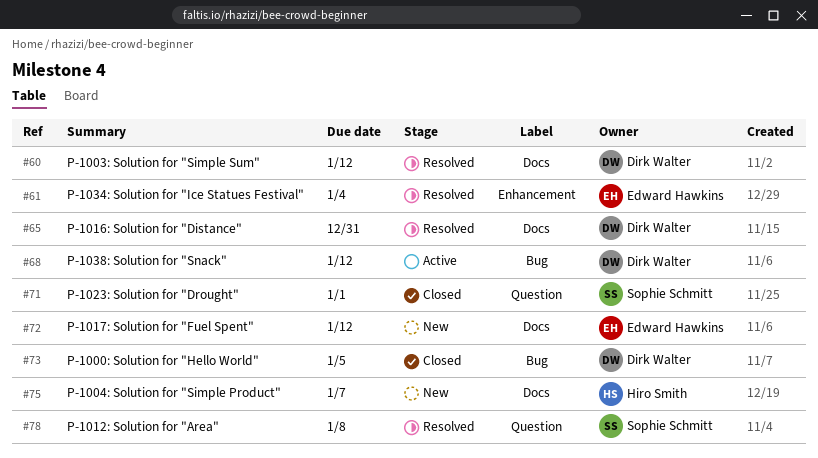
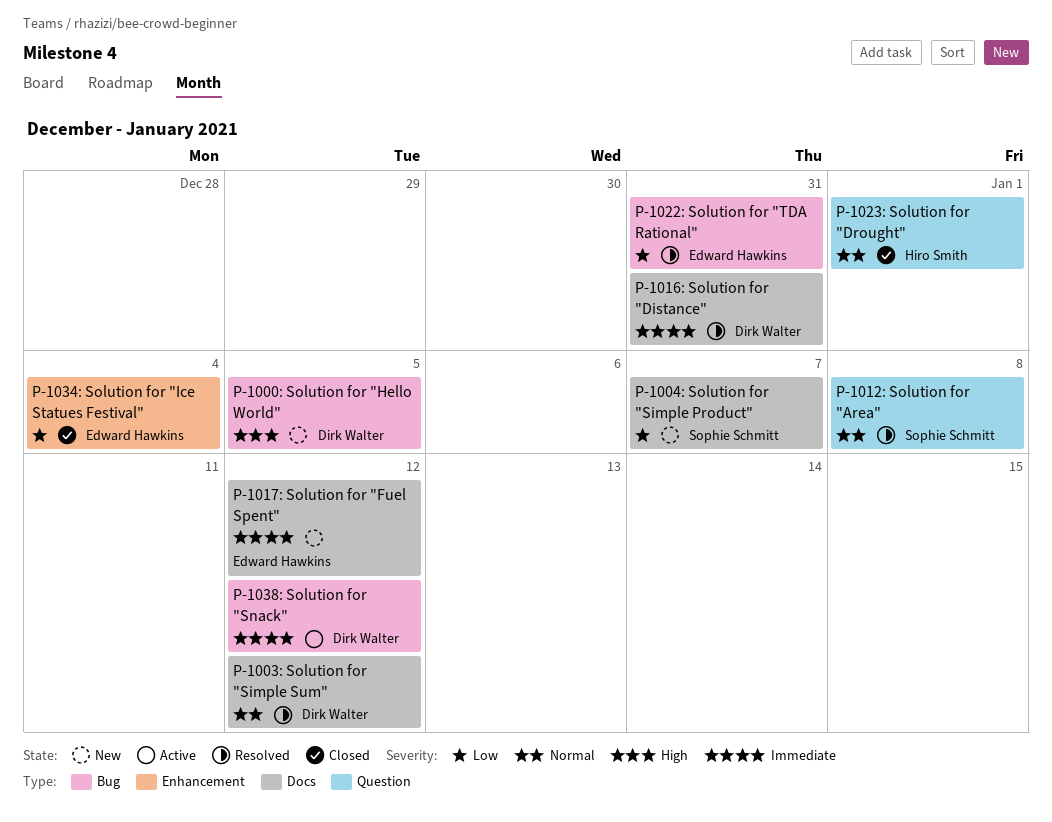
P-1000: Solution for "Hello World", status: Closed -> New
P-1004: Solution for "Simple Product", owner: Hiro Smith -> Sophie Schmitt
P-1022: Solution for "TDA Rational": none -> present
P-1023: Solution for "Drought", owner: Sophie Schmitt -> Hiro Smith
P-1034: Solution for "Ice Statues Festival", status: Resolved -> Closed

